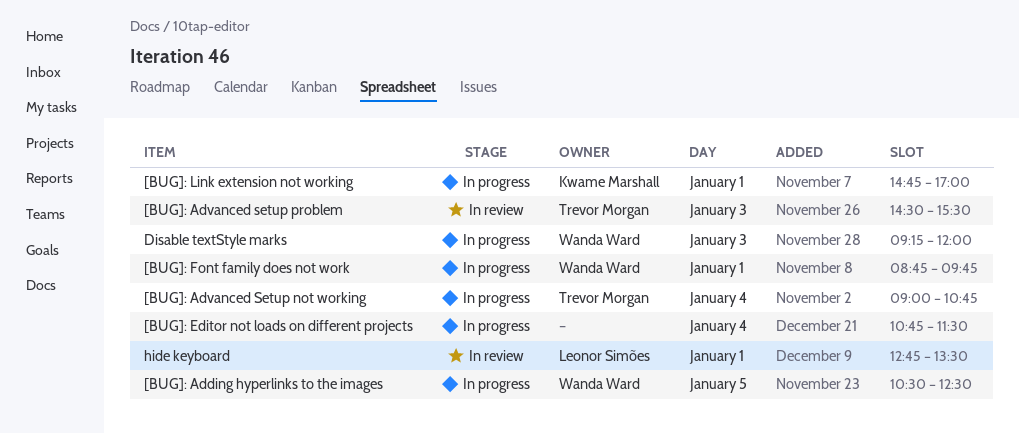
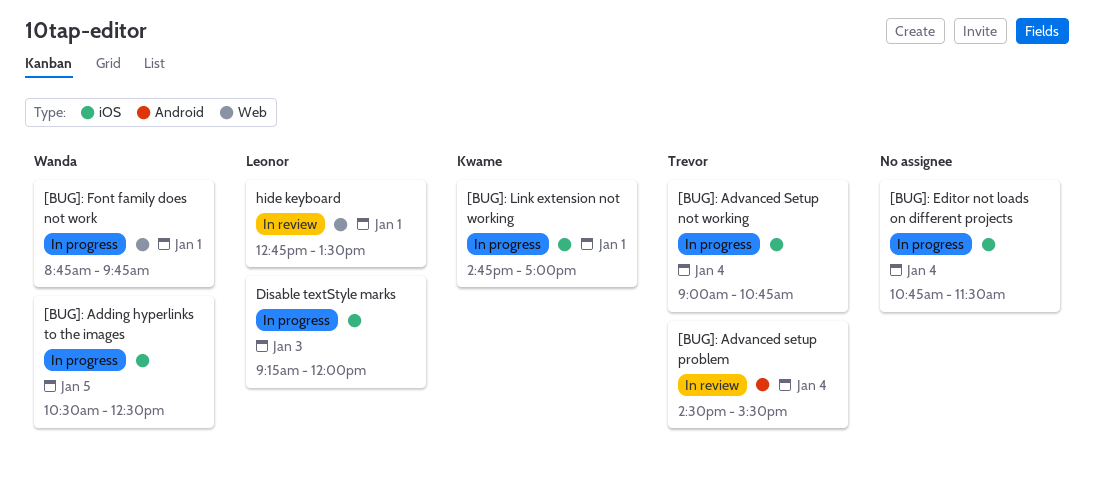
[BUG]: Advanced setup problem, day: Jan 3 -> Jan 4
Disable textStyle marks, owner: Wanda Ward -> Leonor Simões

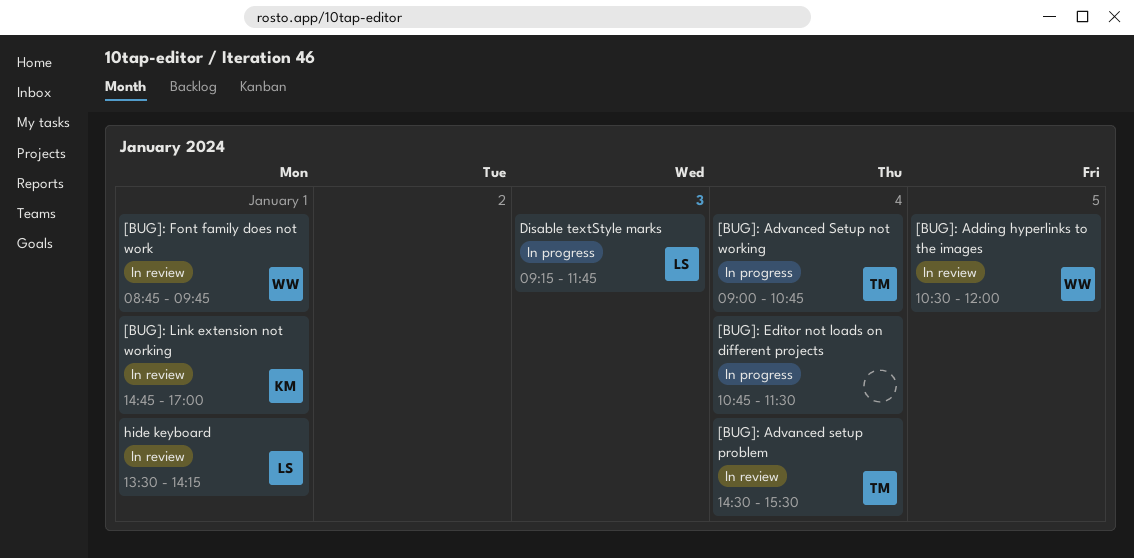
[BUG]: Adding hyperlinks to the images, status: In progress -> In review
[BUG]: Adding hyperlinks to the images, ends: 12:30 -> 12:00
[BUG]: Font family does not work, status: In progress -> In review
[BUG]: Link extension not working, status: In progress -> In review
Disable textStyle marks, ends: 12:00 -> 11:45
hide keyboard, begins: 12:45 -> 13:30
hide keyboard, ends: 13:30 -> 14:15

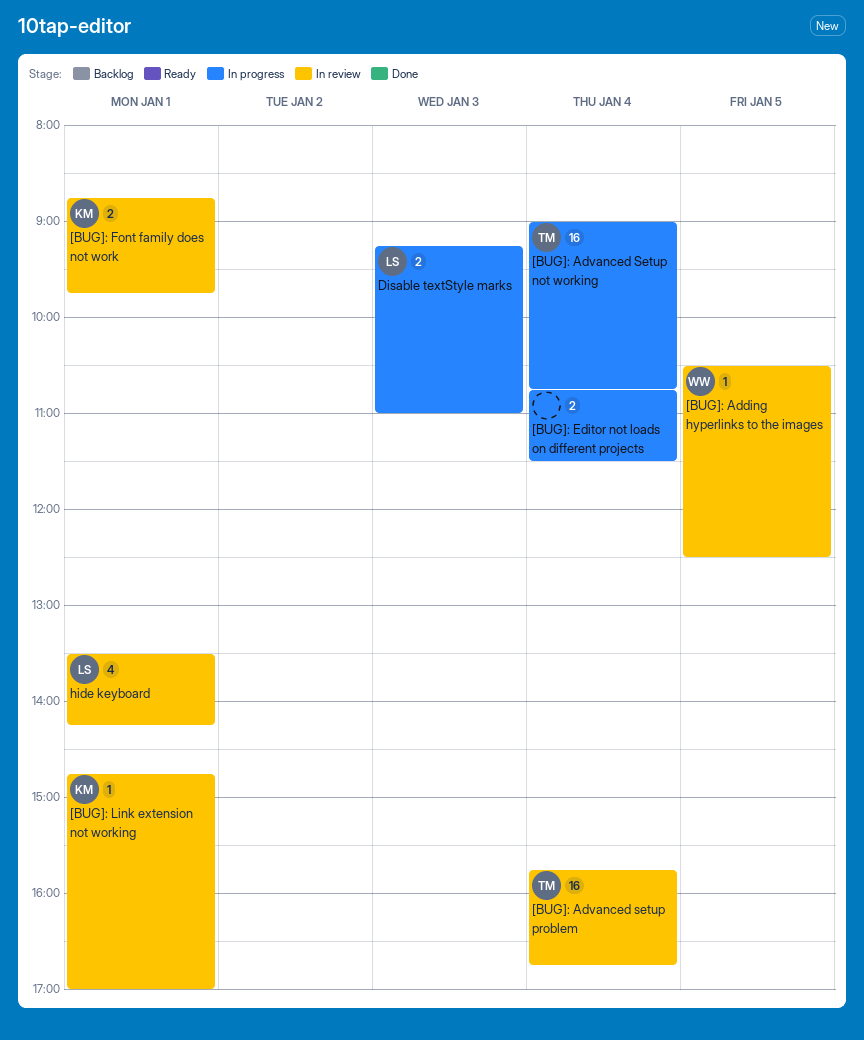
[BUG]: Adding hyperlinks to the images, ends: 12:00 -> 12:30
[BUG]: Advanced setup problem, begins: 14:30 -> 15:45
[BUG]: Advanced setup problem, ends: 15:30 -> 16:45
[BUG]: Font family does not work, owner: WW -> KM
Disable textStyle marks, ends: 11:45 -> 11:00

